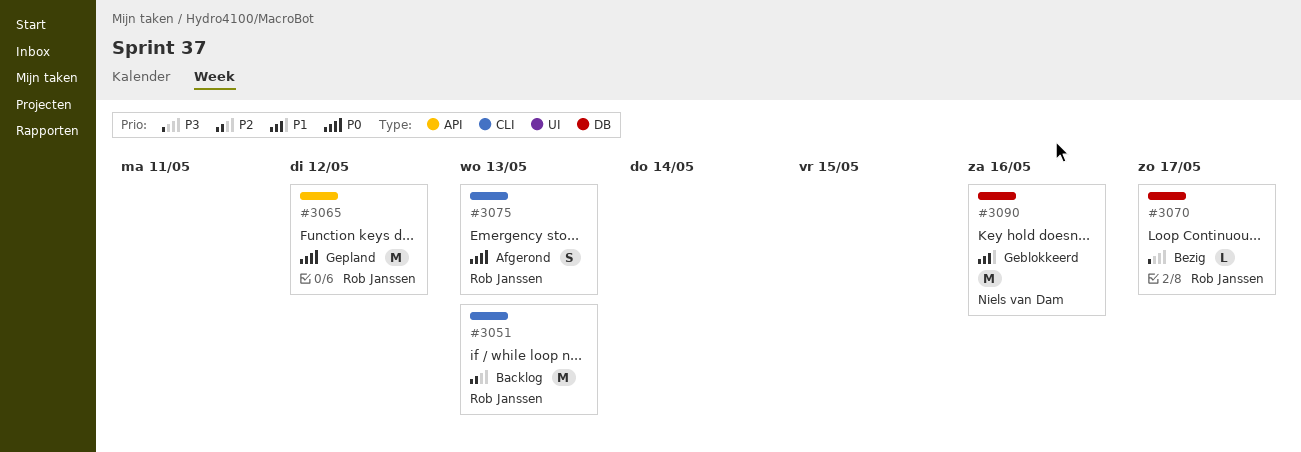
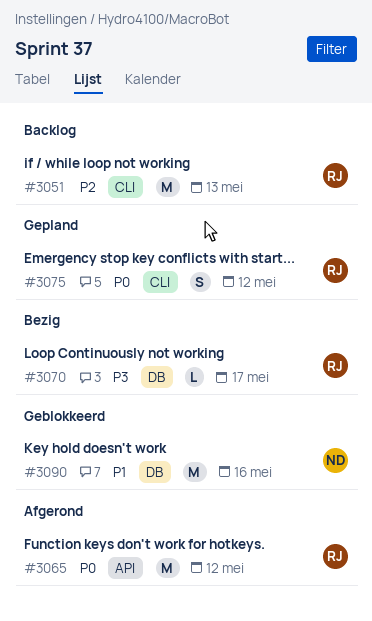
#3065, status: Gepland -> Afgerond
#3075, status: Afgerond -> Gepland
#3075, due: May 13 -> May 12

